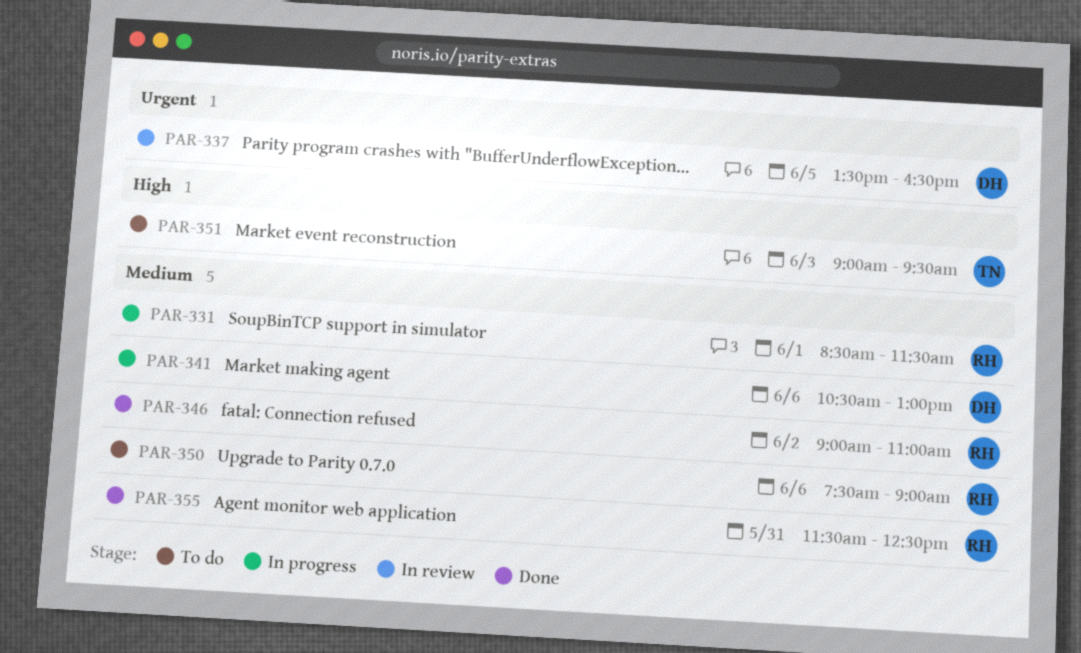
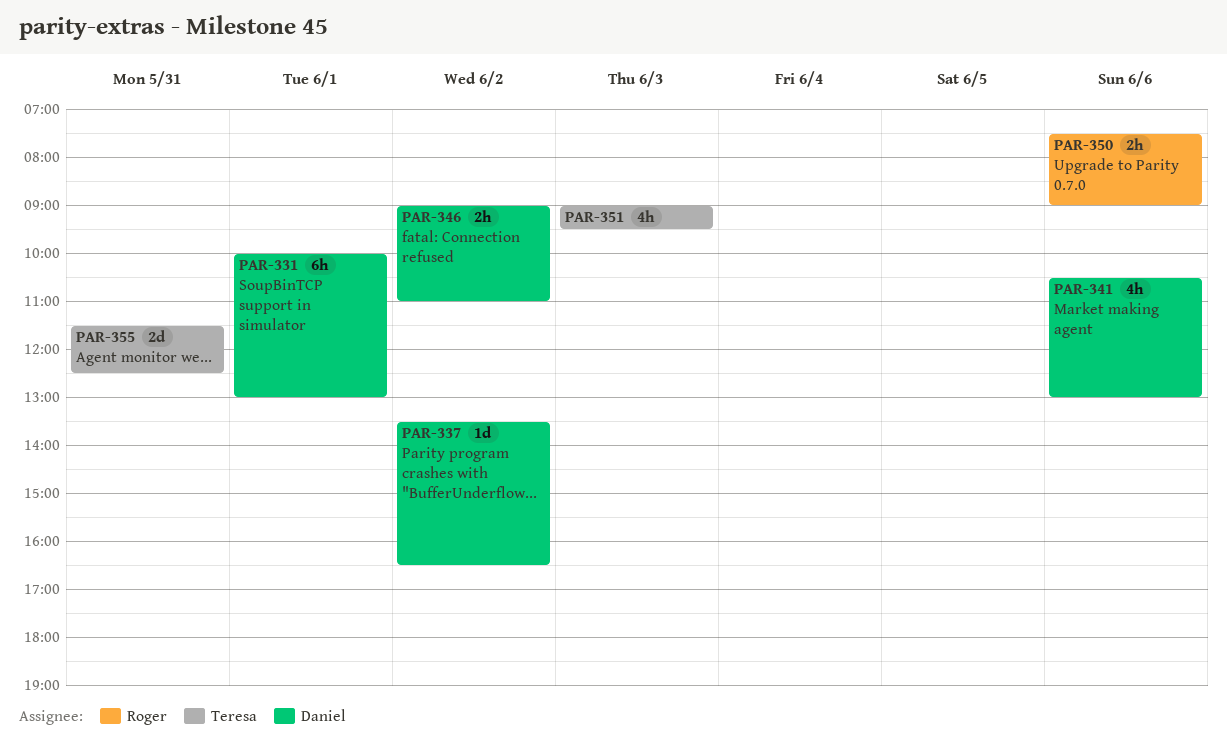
PAR-331, owner: Roger -> Daniel
PAR-331, begins: 08:30 -> 10:00
PAR-331, ends: 11:30 -> 13:00
PAR-337, day: Jun 5 -> Jun 2
PAR-346, owner: Roger -> Daniel
PAR-355, owner: Roger -> Teresa

